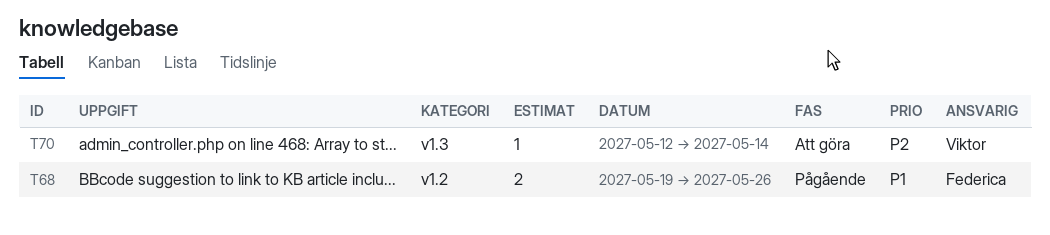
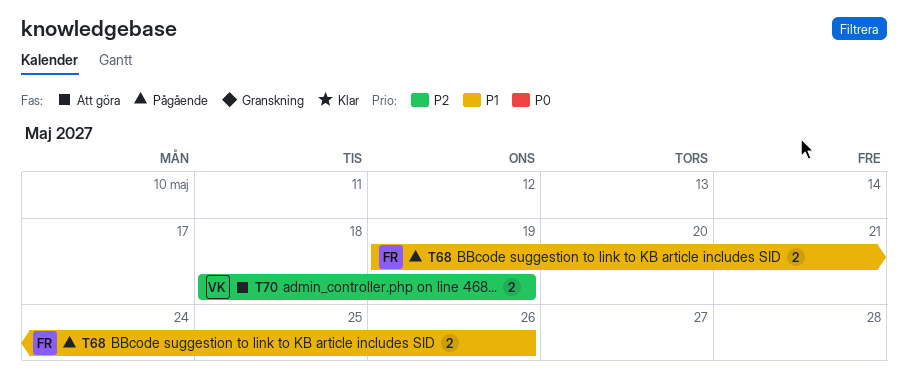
T70, estimate: 1 -> 2
T70, start: May 12 -> May 18
T70, due: May 14 -> May 19

